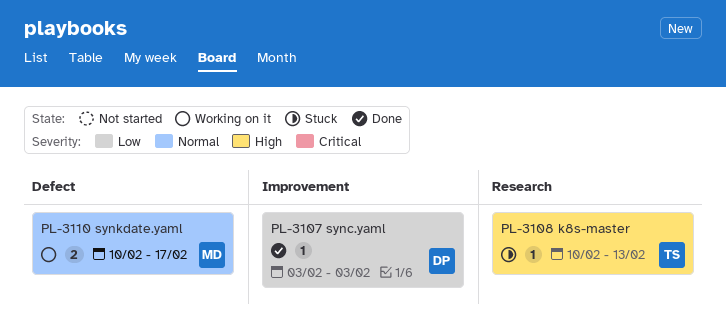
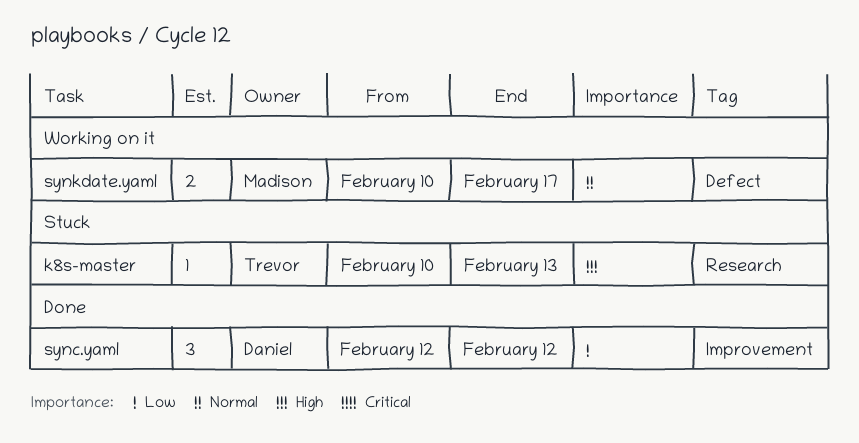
sync.yaml, estimate: 1 -> 3
sync.yaml, start: Feb 3 -> Feb 12
sync.yaml, due: Feb 3 -> Feb 12

